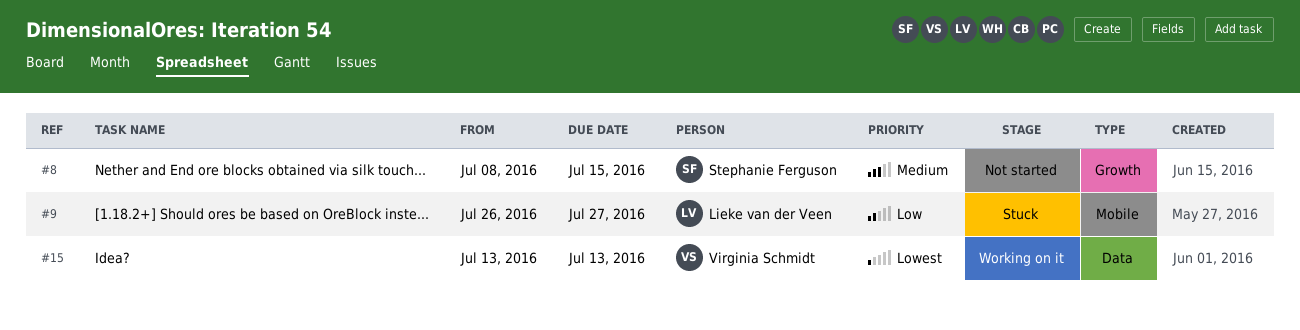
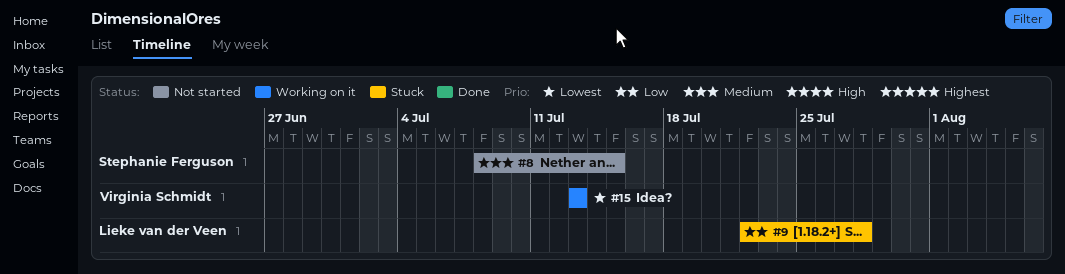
#9, start: Jul 26 -> Jul 22
#9, due: Jul 27 -> Jul 28

